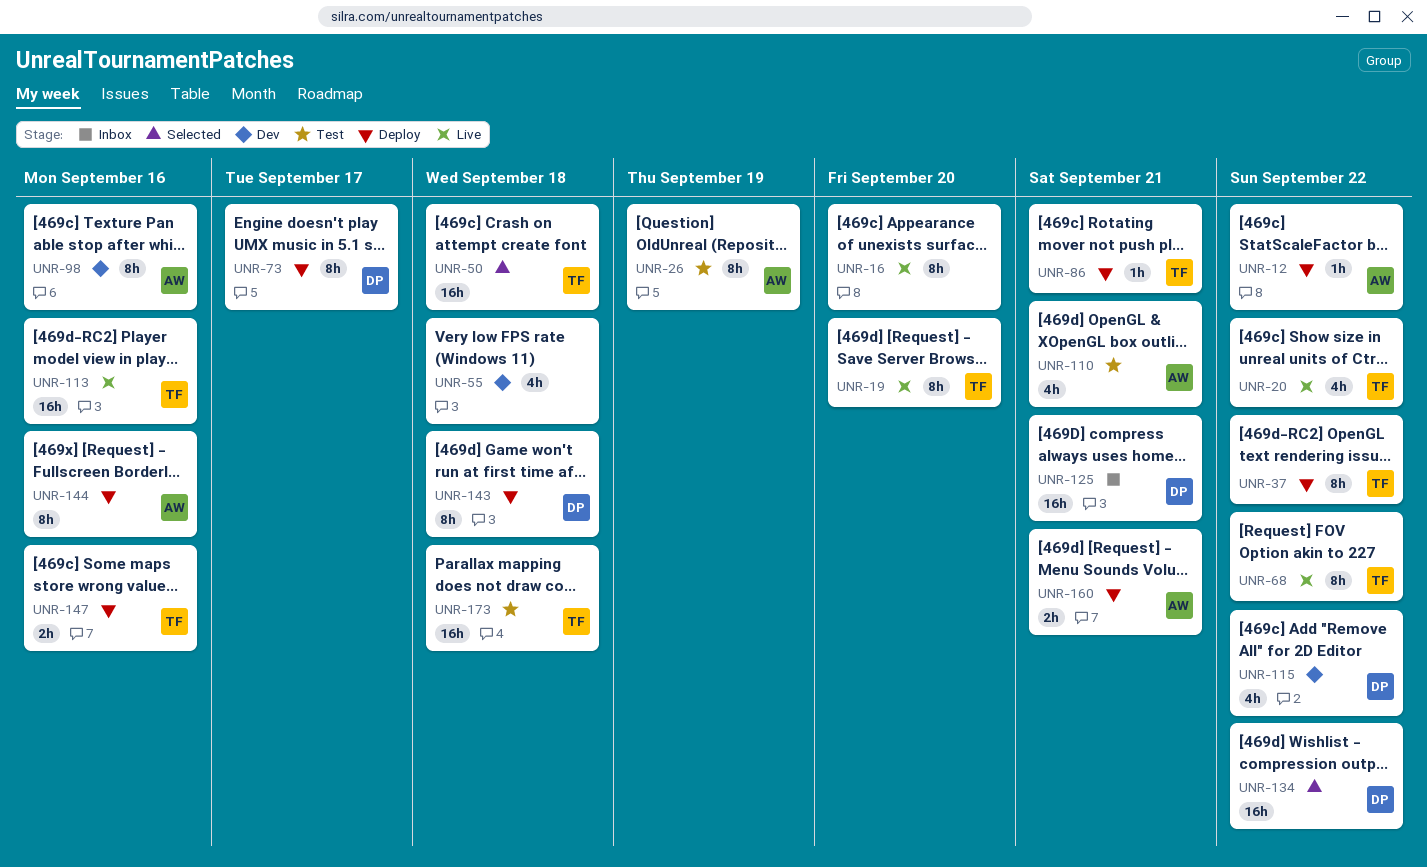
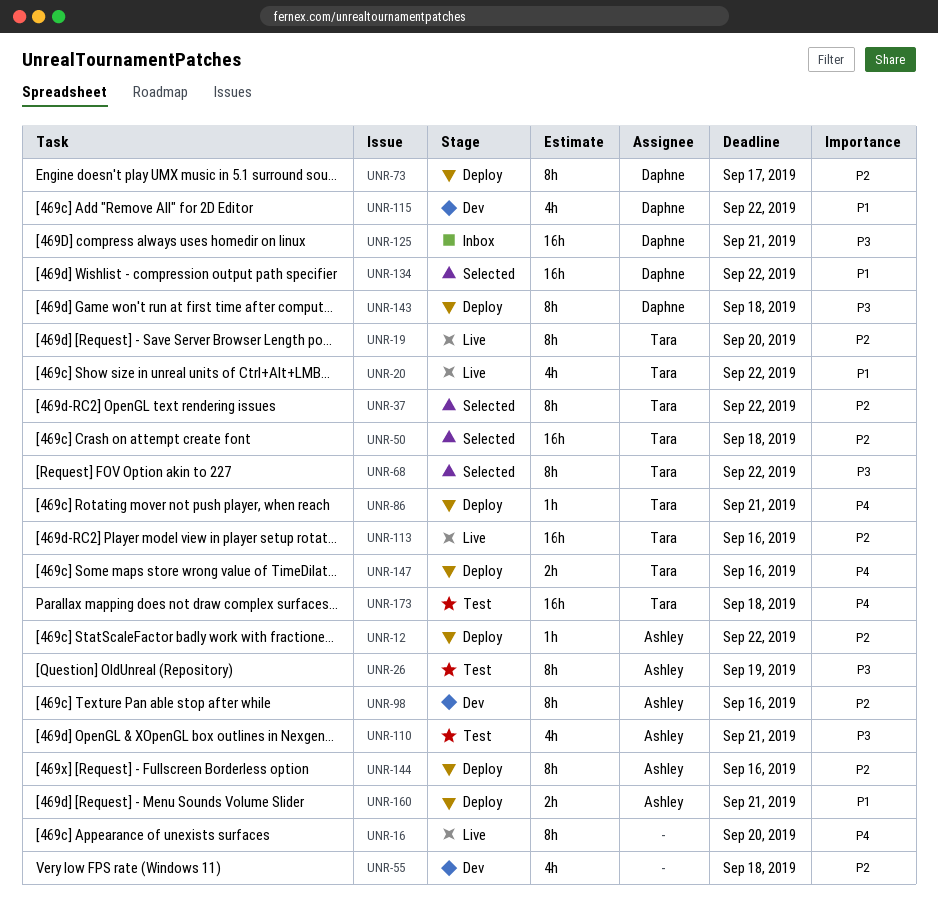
UNR-37, status: Deploy -> Selected
UNR-68, status: Live -> Selected

